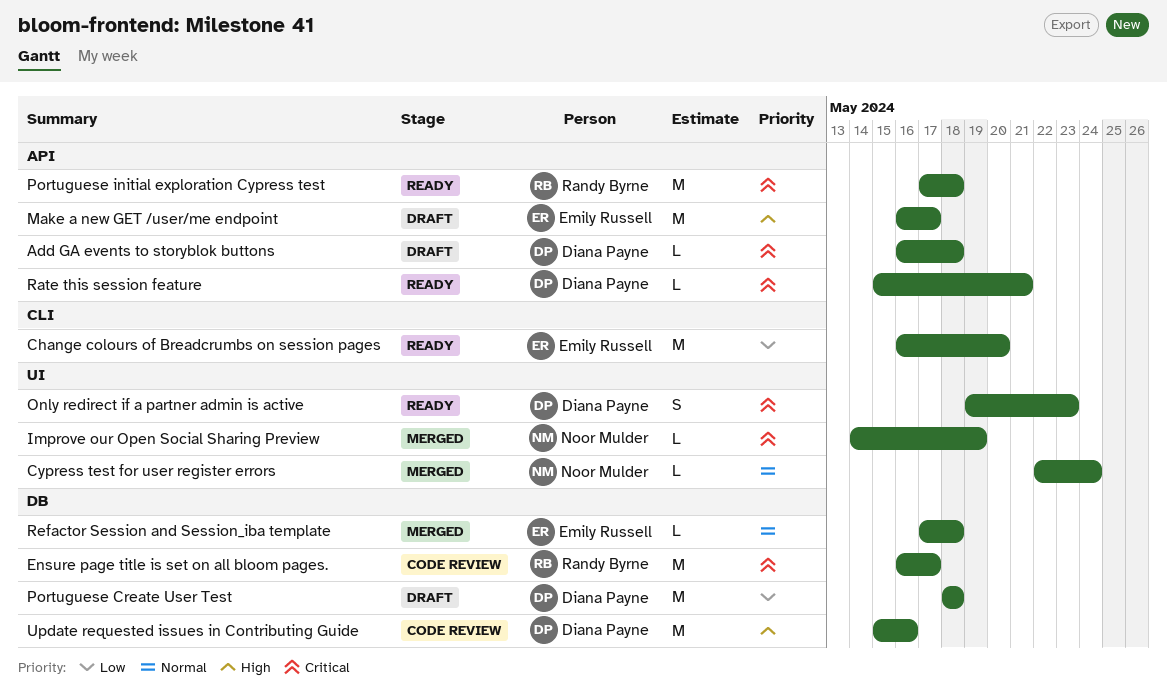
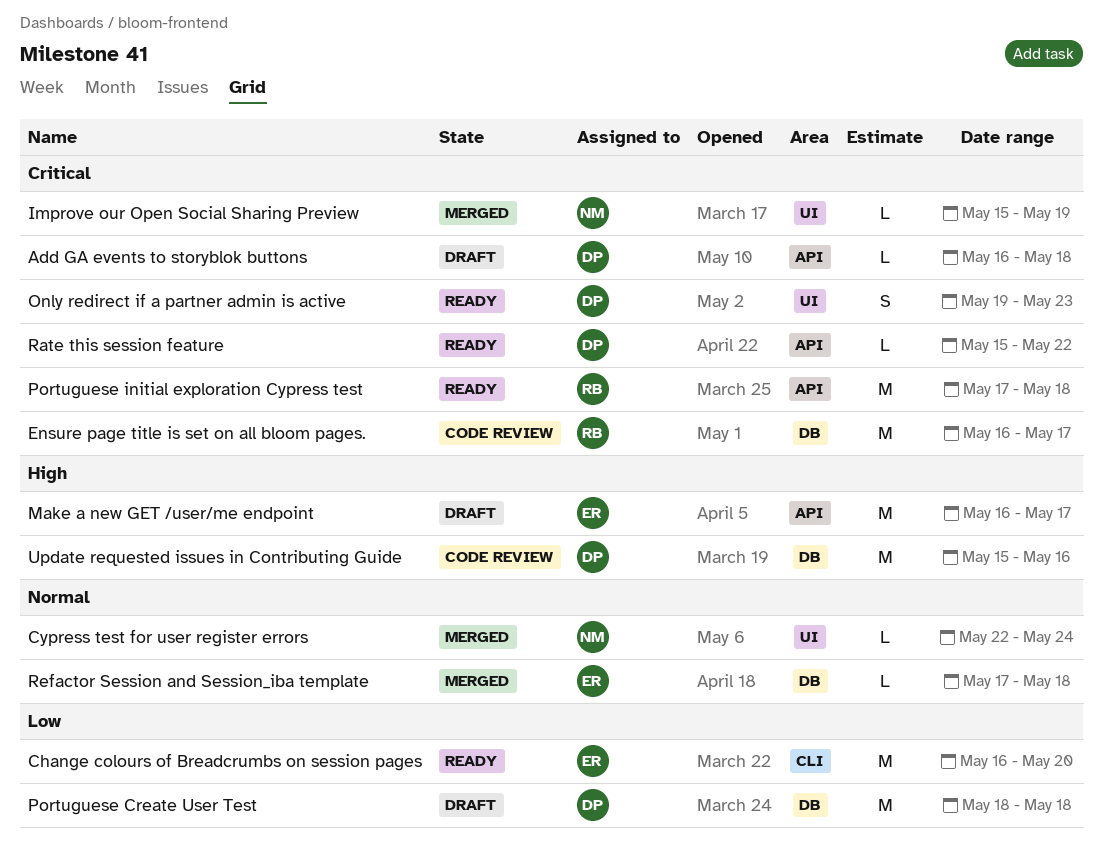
Improve our Open Social Sharing Preview, start: May 14 -> May 15
Rate this session feature, due: May 21 -> May 22

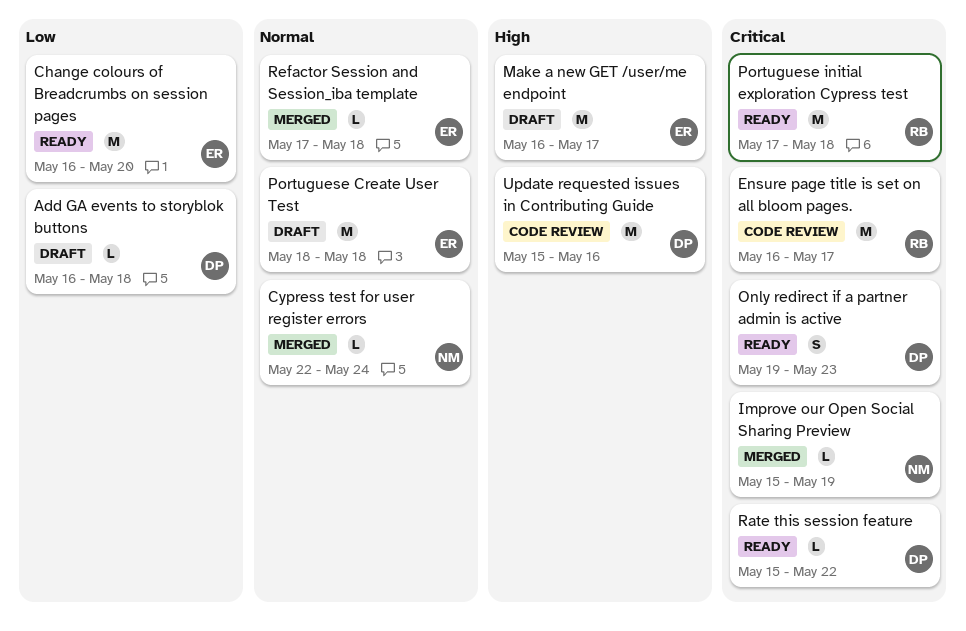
Add GA events to storyblok buttons, priority: Critical -> Low
Portuguese Create User Test, owner: DP -> ER
Portuguese Create User Test, priority: Low -> Normal

